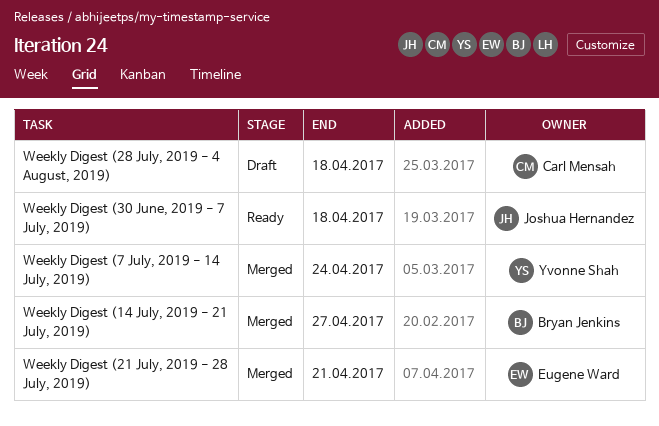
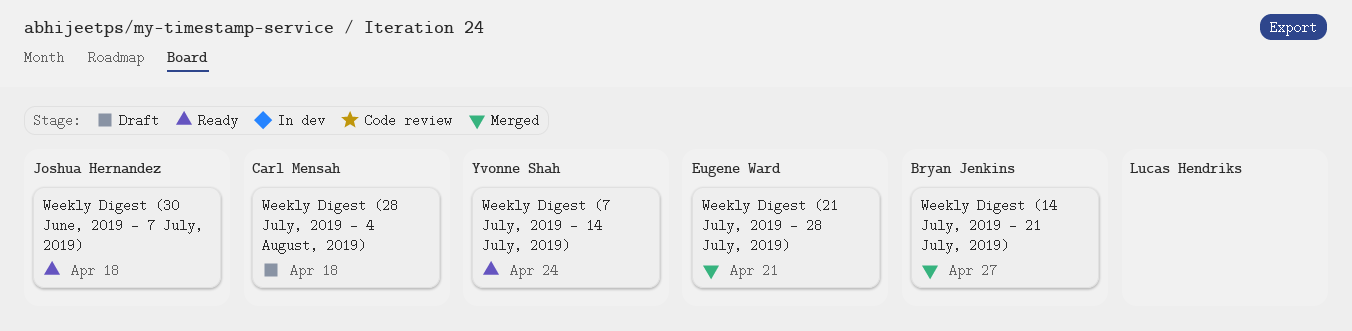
Weekly Digest (7 July, 2019 - 14 July, 2019), status: Merged -> Ready

